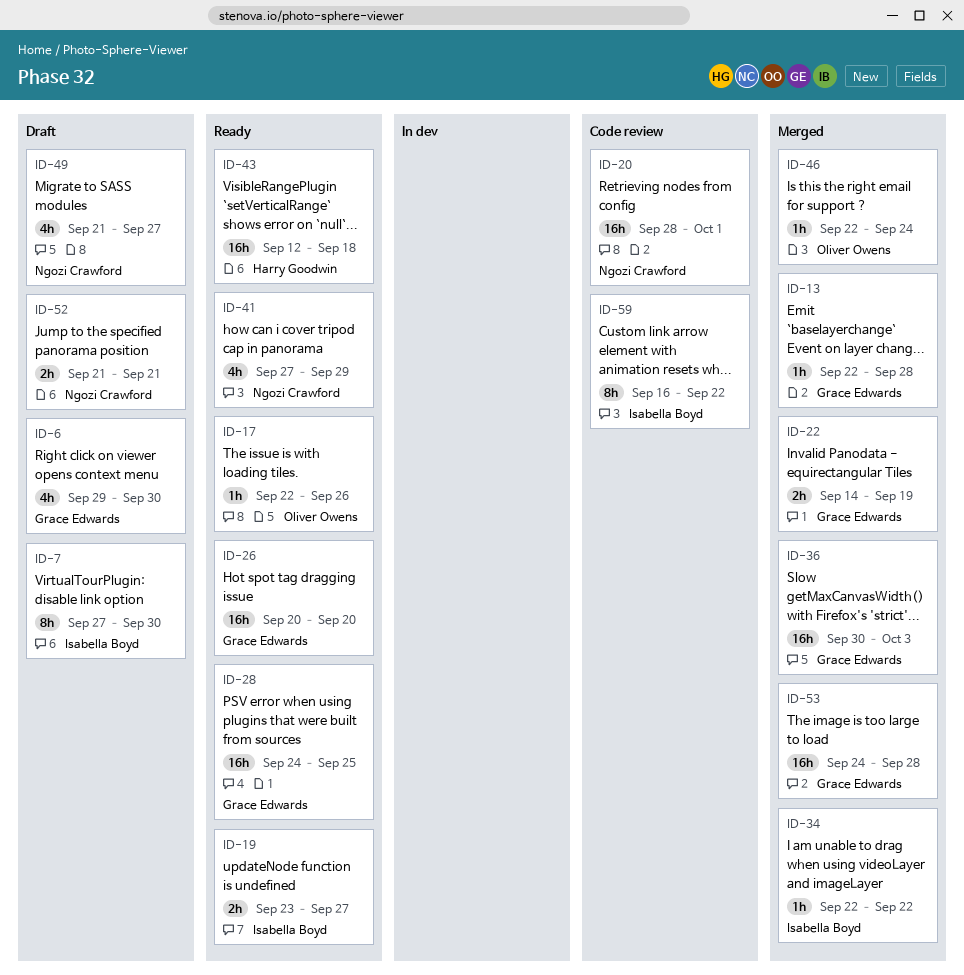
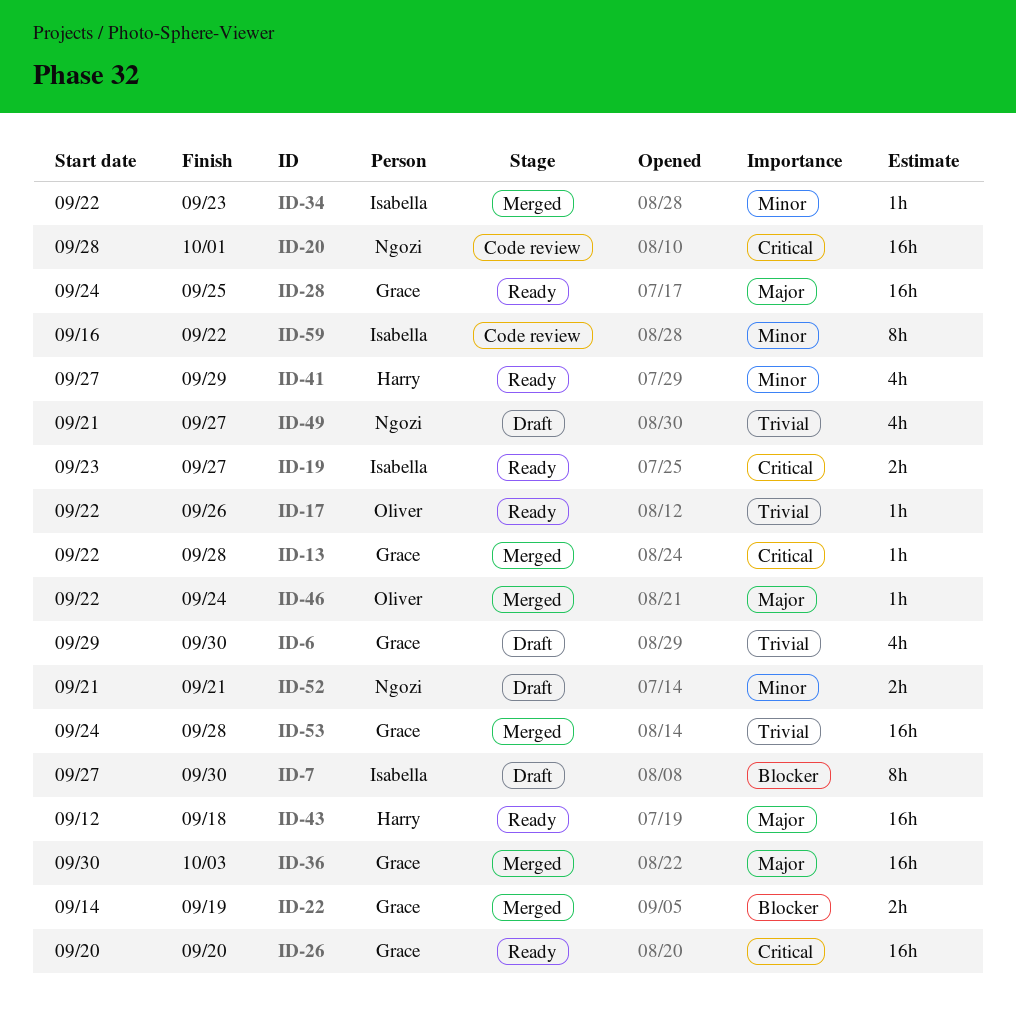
ID-34, due: Sep 22 -> Sep 23
ID-41, owner: Ngozi Crawford -> Harry Goodwin

